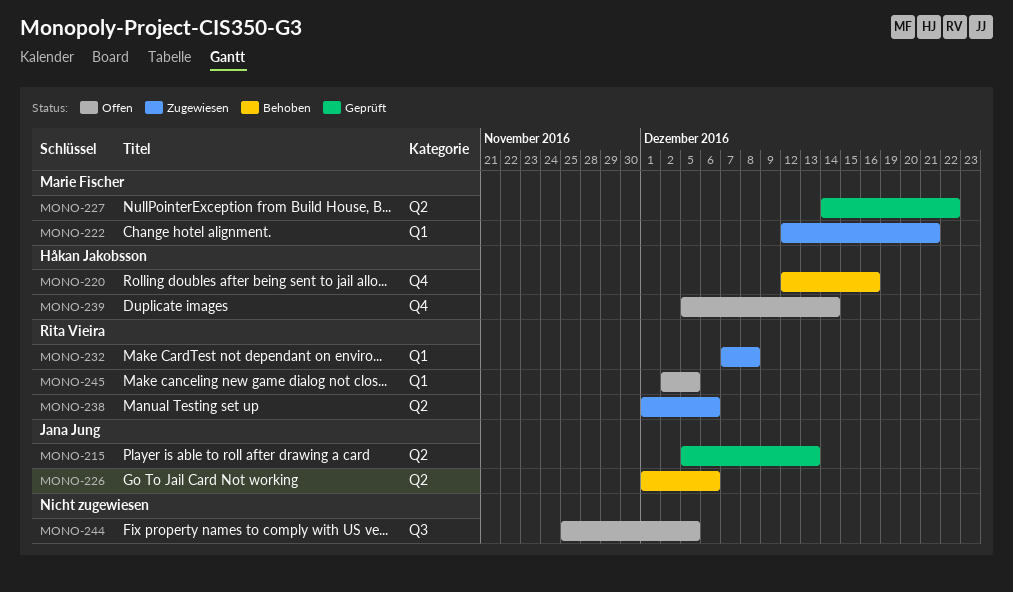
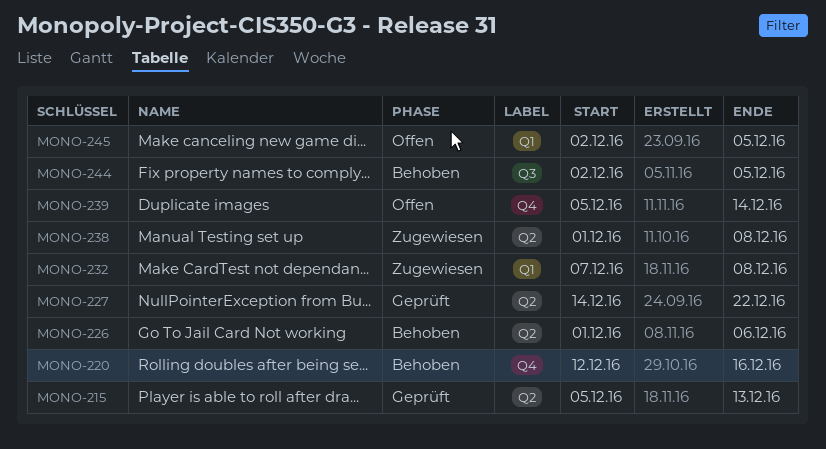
MONO-222: present -> none
MONO-238, due: Dec 6 -> Dec 8
MONO-244, status: Offen -> Behoben
MONO-244, start: Nov 25 -> Dec 2

